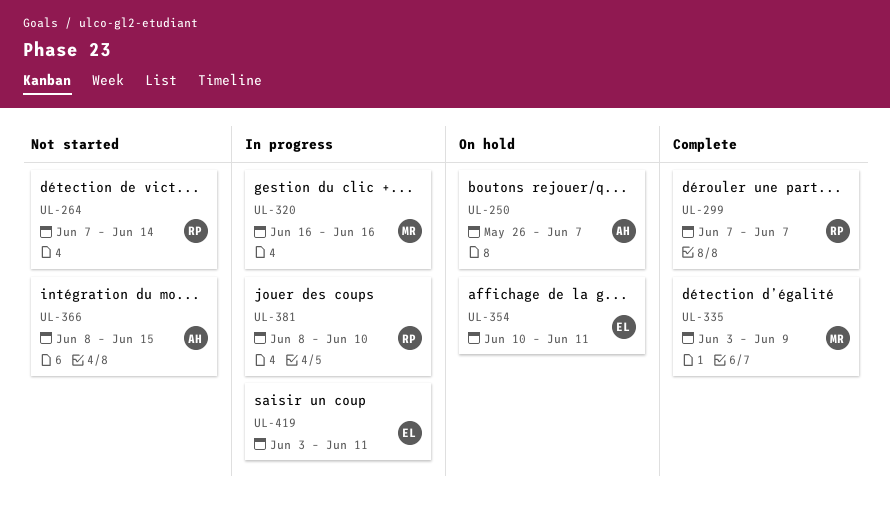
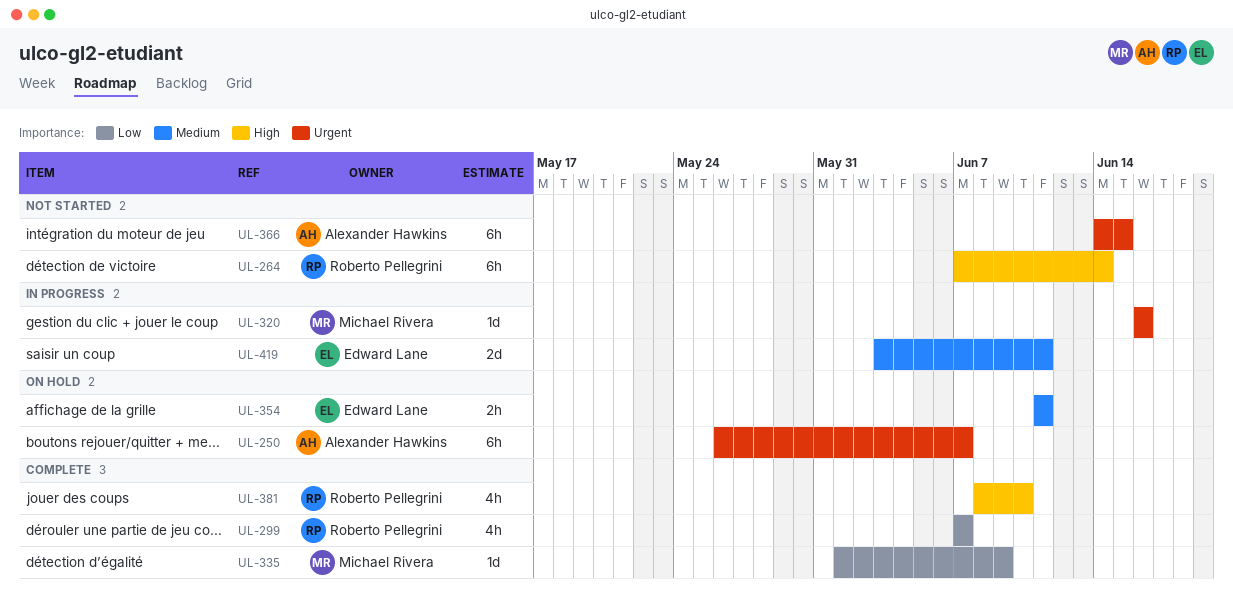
UL-335, start: Jun 3 -> Jun 1
UL-354, start: Jun 10 -> Jun 11
UL-366, start: Jun 8 -> Jun 14
UL-381, status: In progress -> Complete

